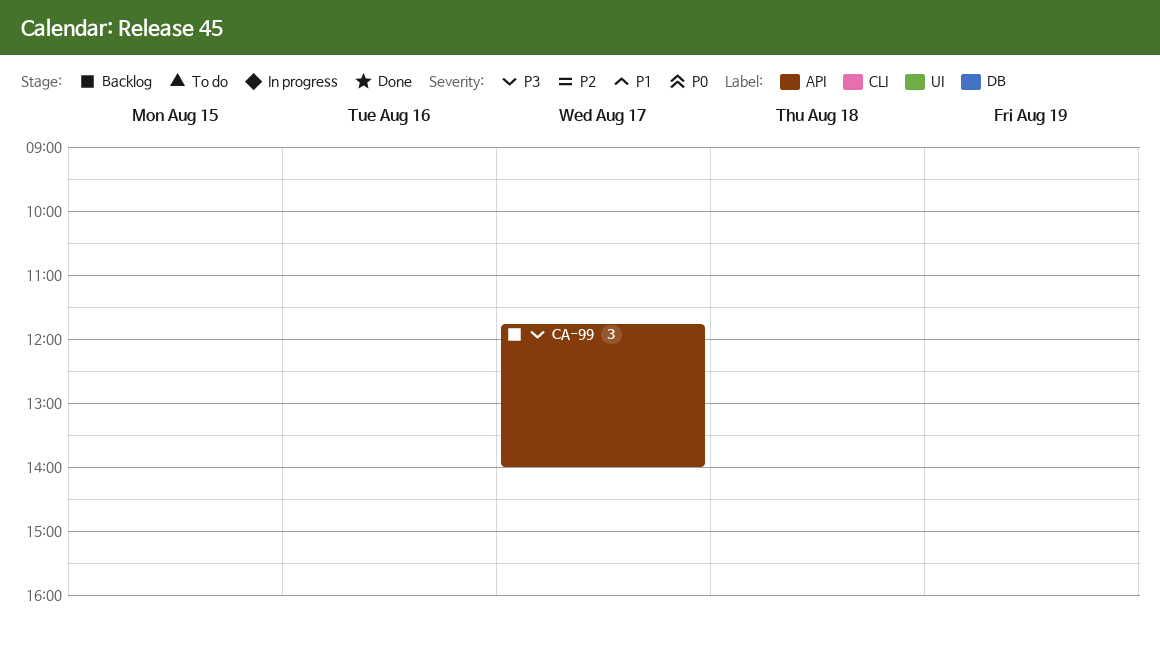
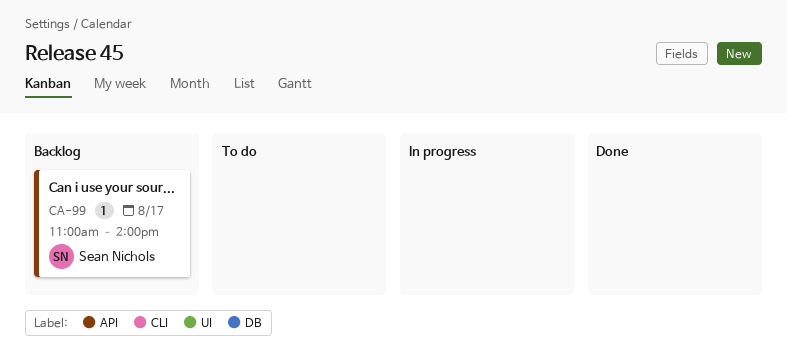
CA-99, estimate: 3 -> 1
CA-99, begins: 11:45 -> 11:00

